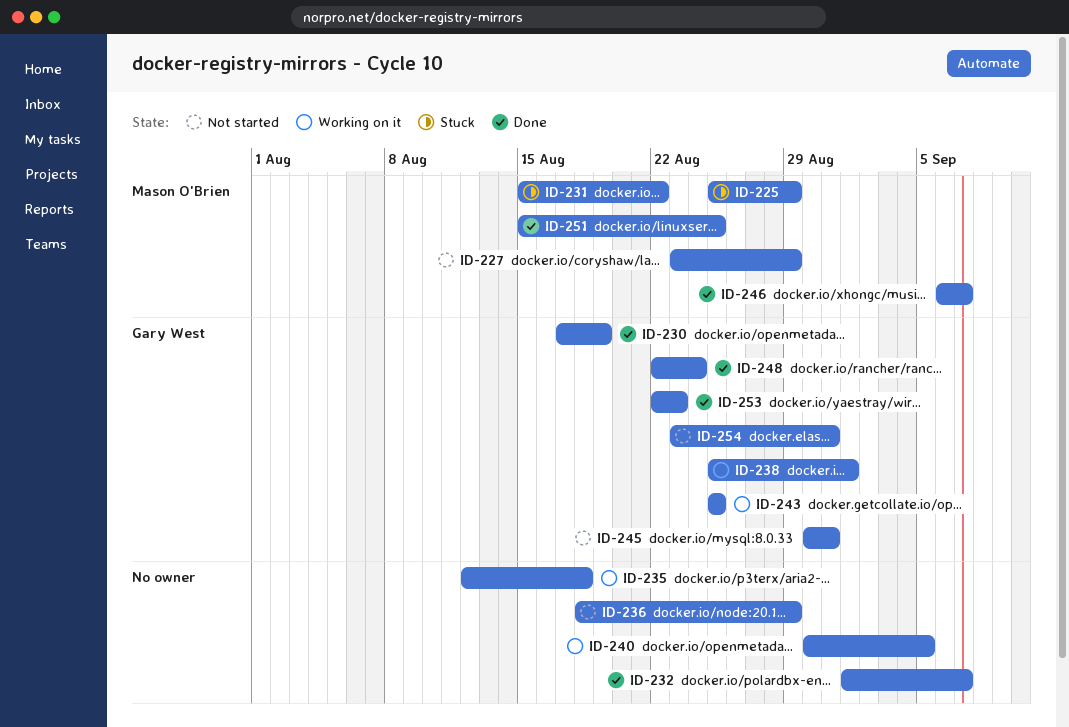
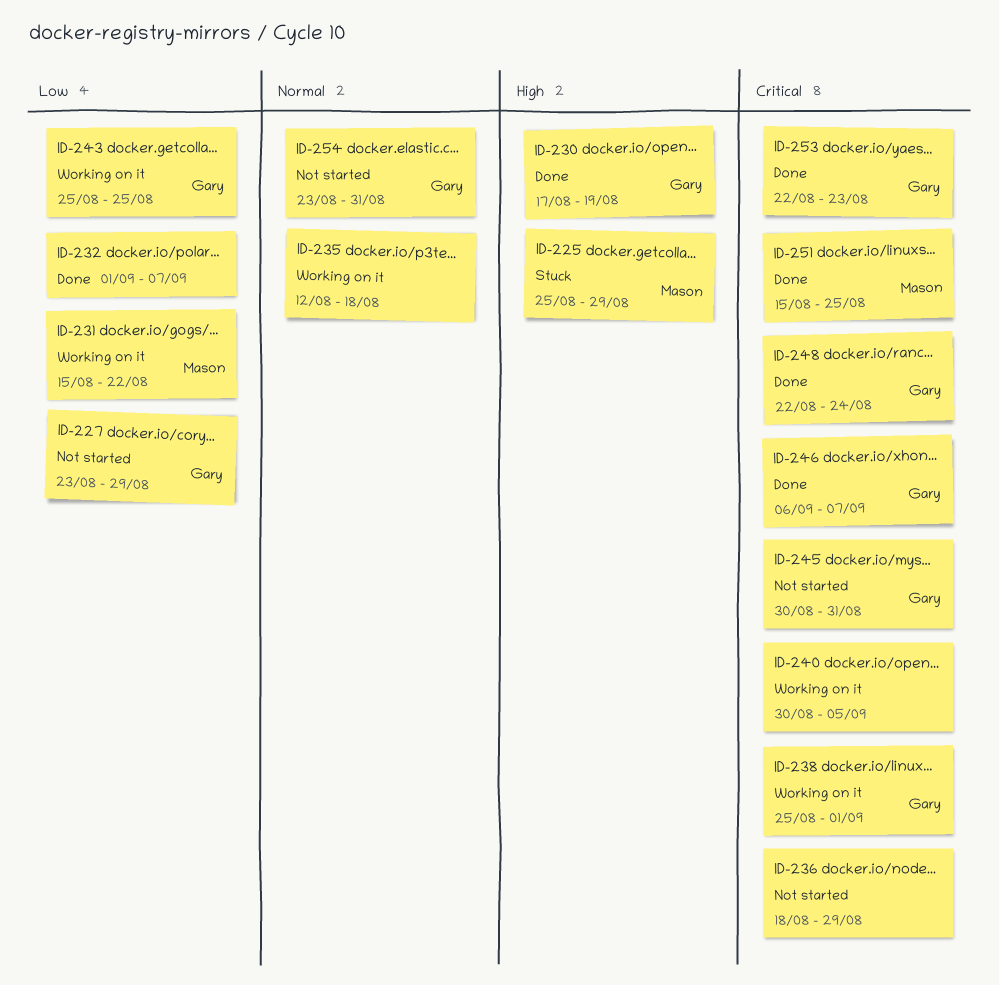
ID-227, owner: Mason O'Brien -> Gary West
ID-231, status: Stuck -> Working on it
ID-246, owner: Mason O'Brien -> Gary West

